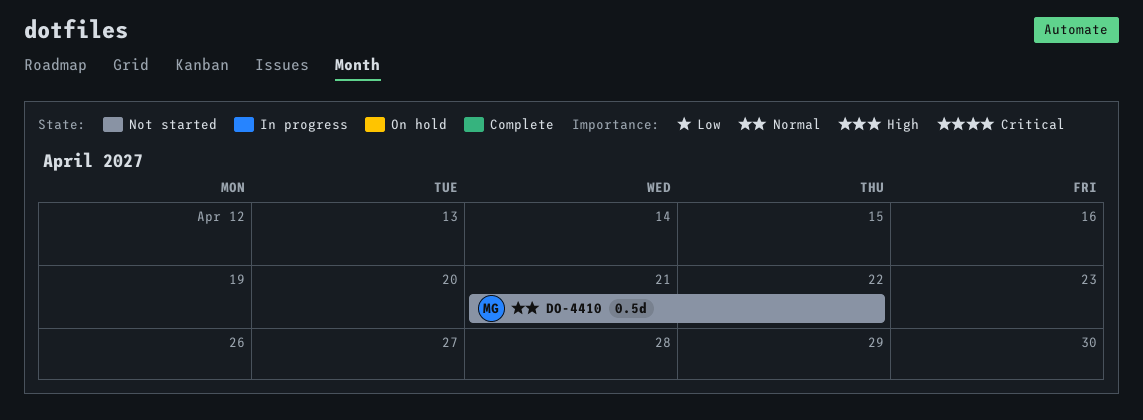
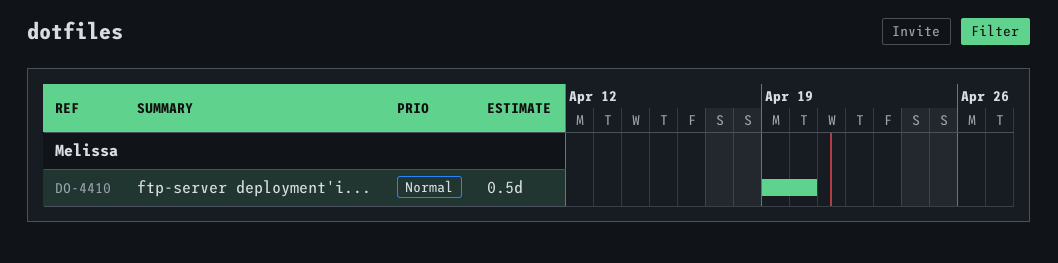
DO-4410, start: Apr 21 -> Apr 19
DO-4410, due: Apr 22 -> Apr 20

